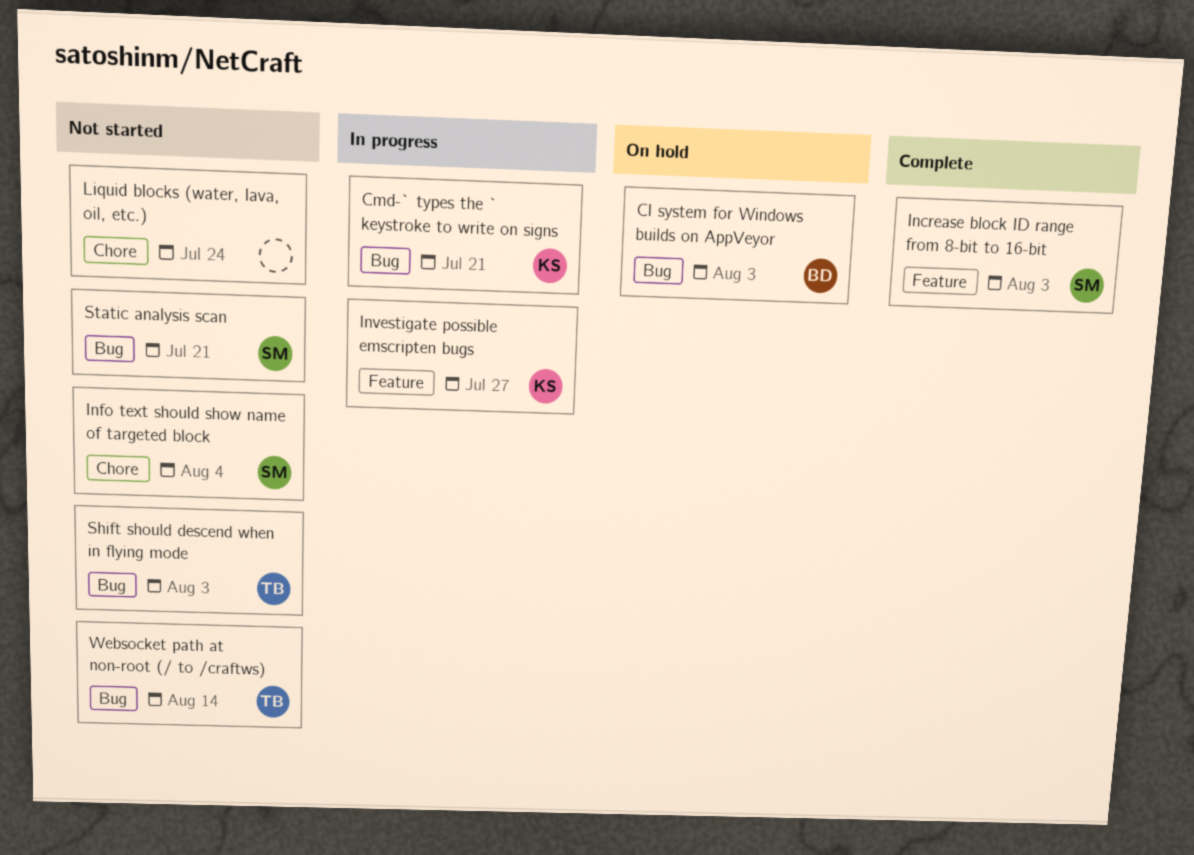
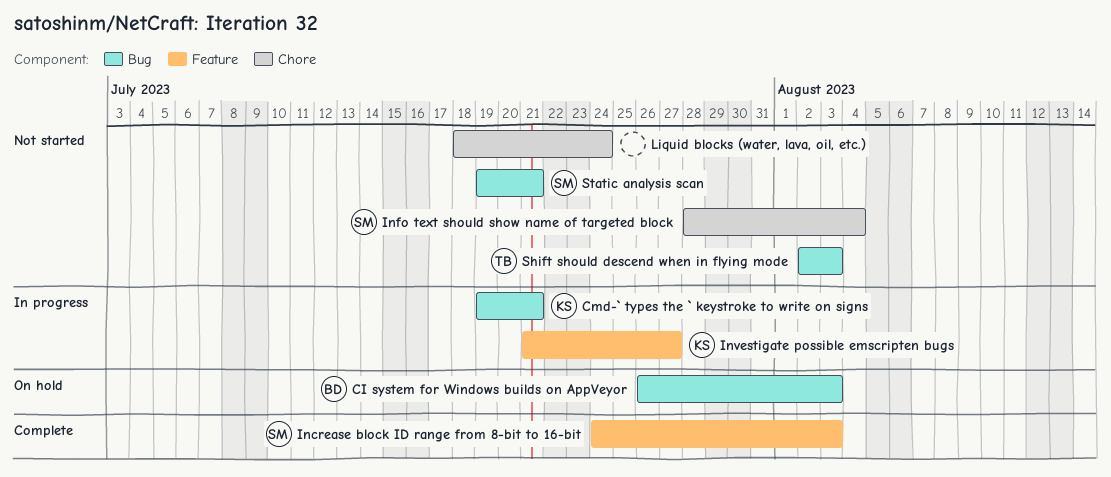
Websocket path at non-root (/ to /craftws): present -> none

